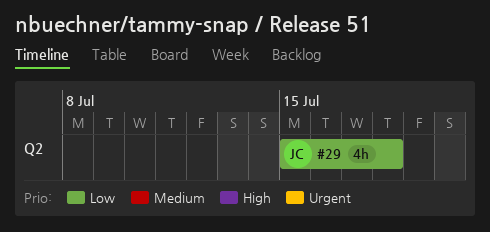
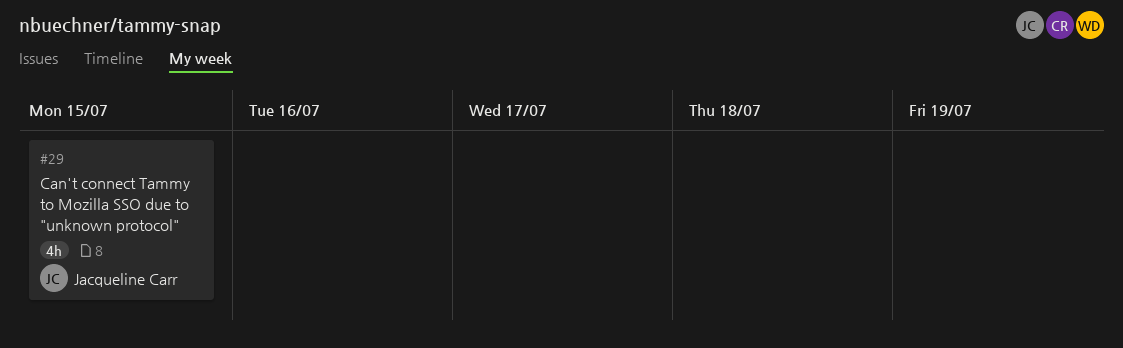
#29, due: Jul 18 -> Jul 15

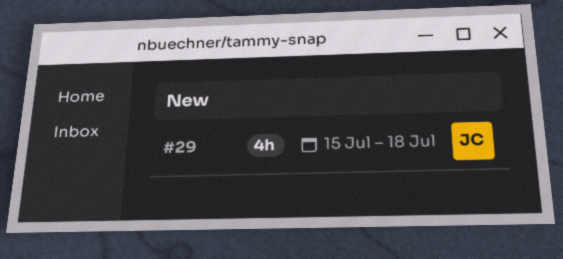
#29, due: Jul 15 -> Jul 18

